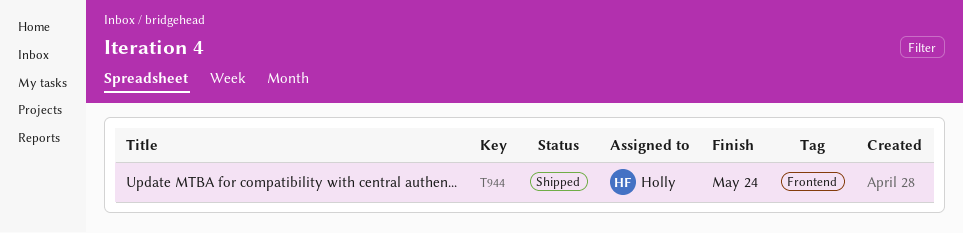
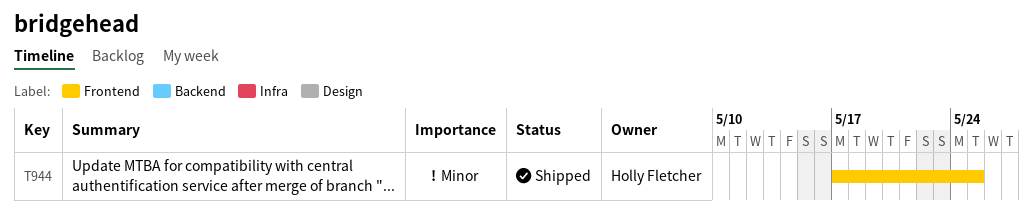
T944, due: May 24 -> May 25

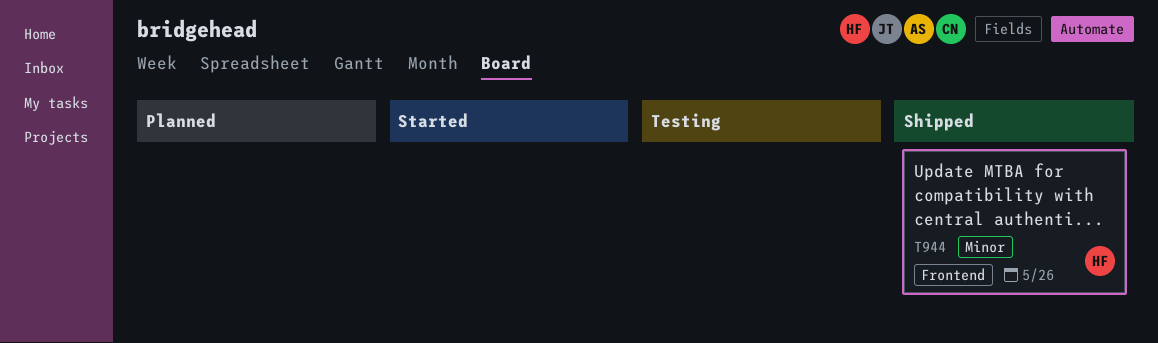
T944, due: May 25 -> May 26

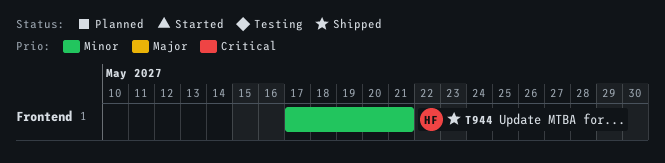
T944, due: May 26 -> May 21

